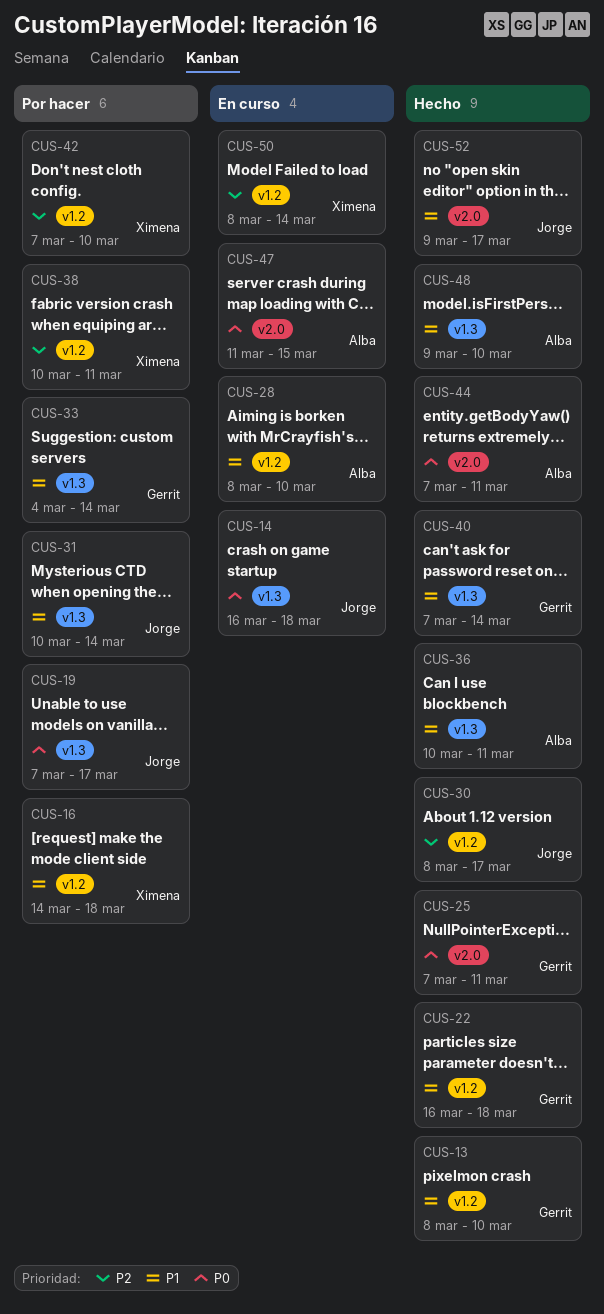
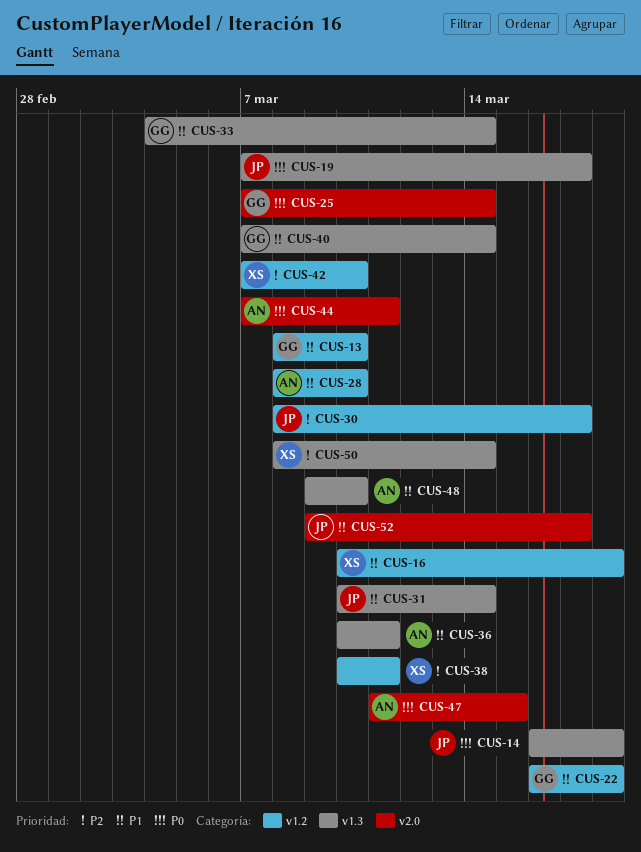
CUS-16, start: Mar 14 -> Mar 10
CUS-25, due: Mar 11 -> Mar 14
CUS-50, label: v1.2 -> v1.3

